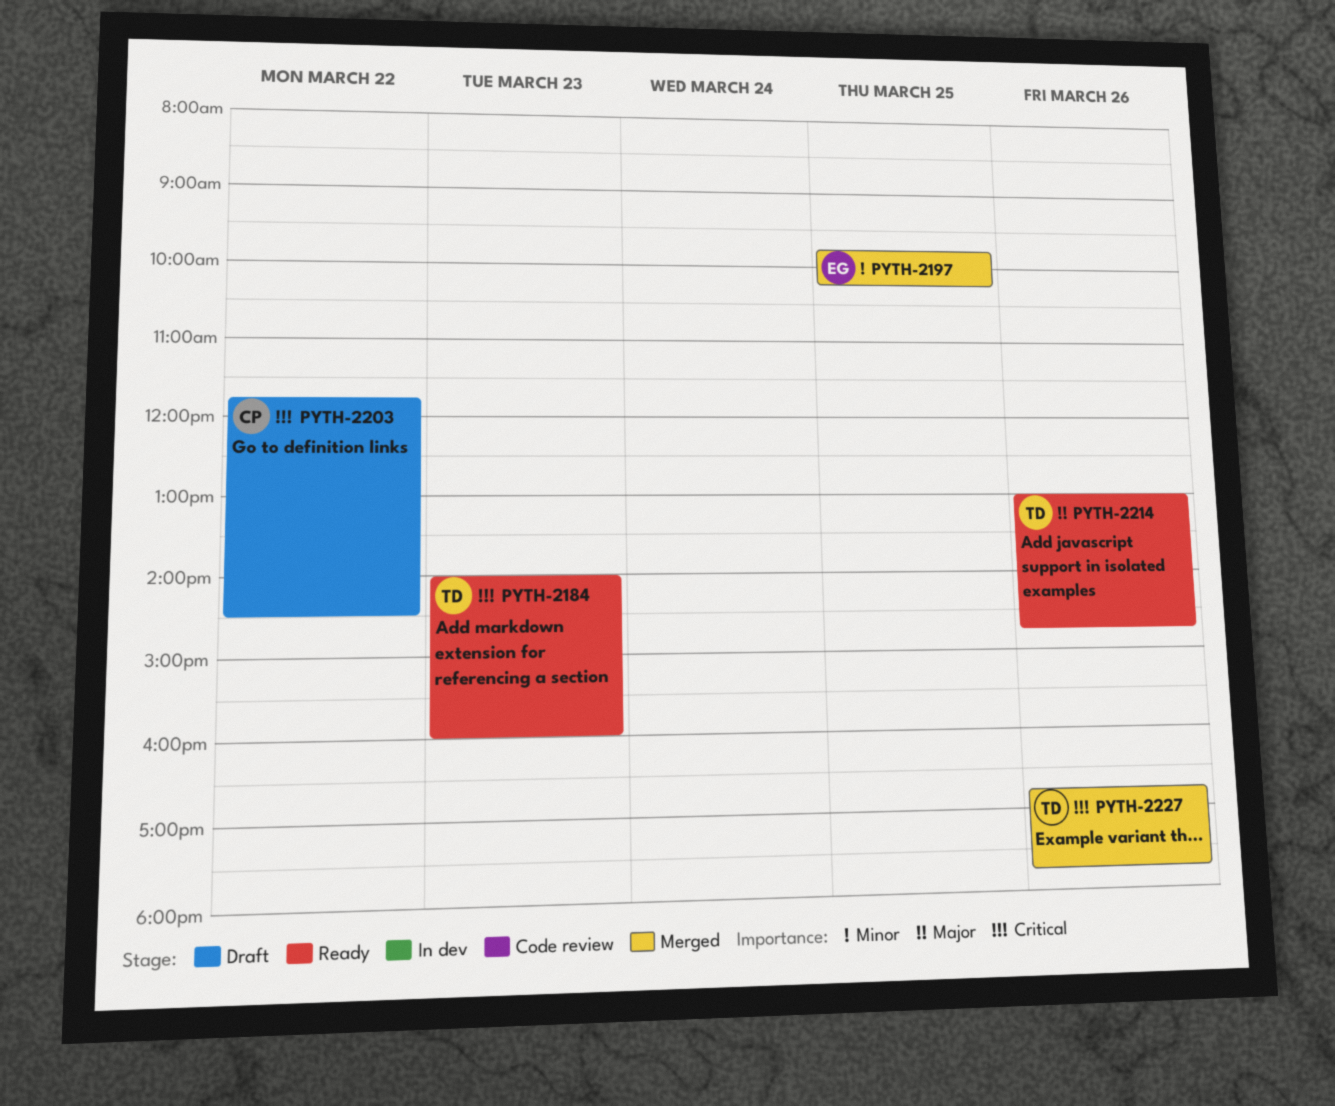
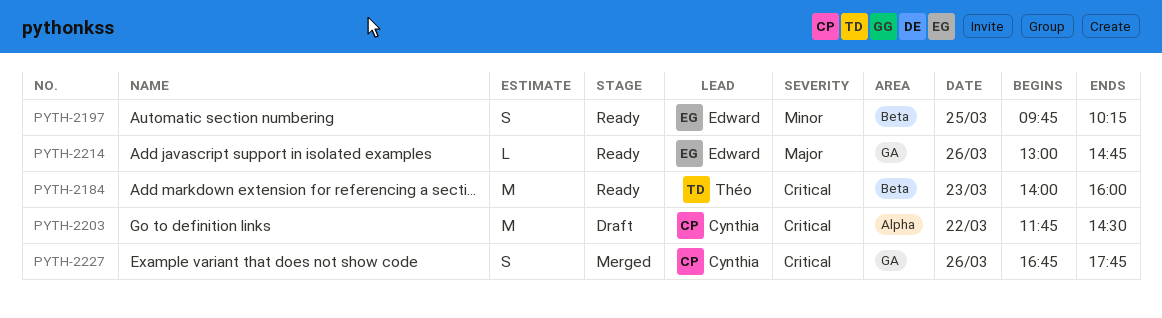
PYTH-2197, status: Merged -> Ready
PYTH-2214, owner: Théo -> Edward
PYTH-2227, owner: Théo -> Cynthia

